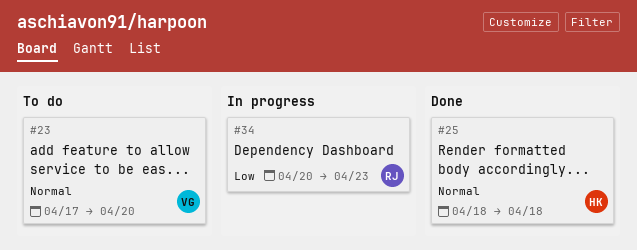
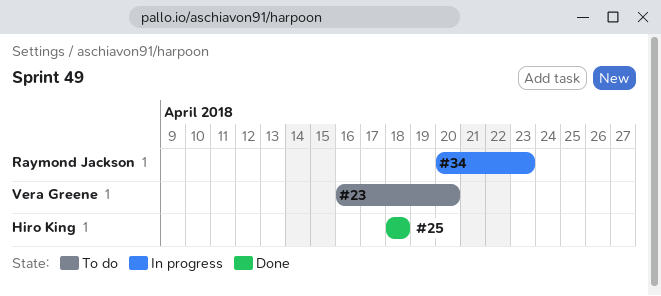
#23, start: Apr 17 -> Apr 16

